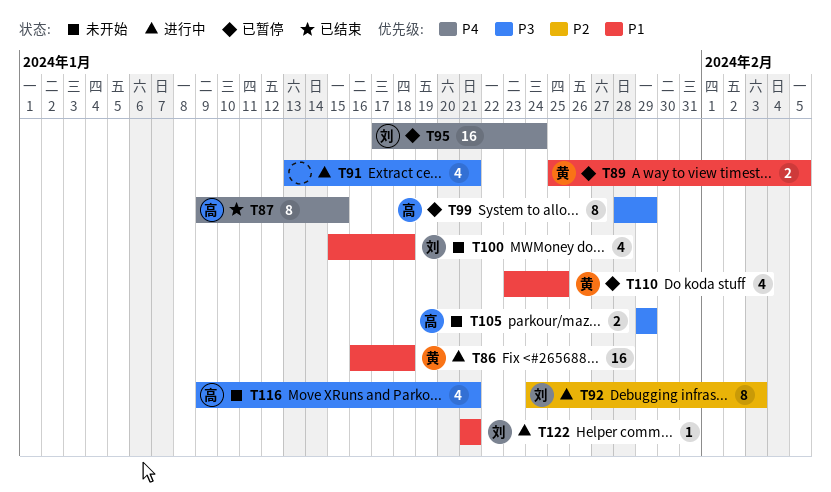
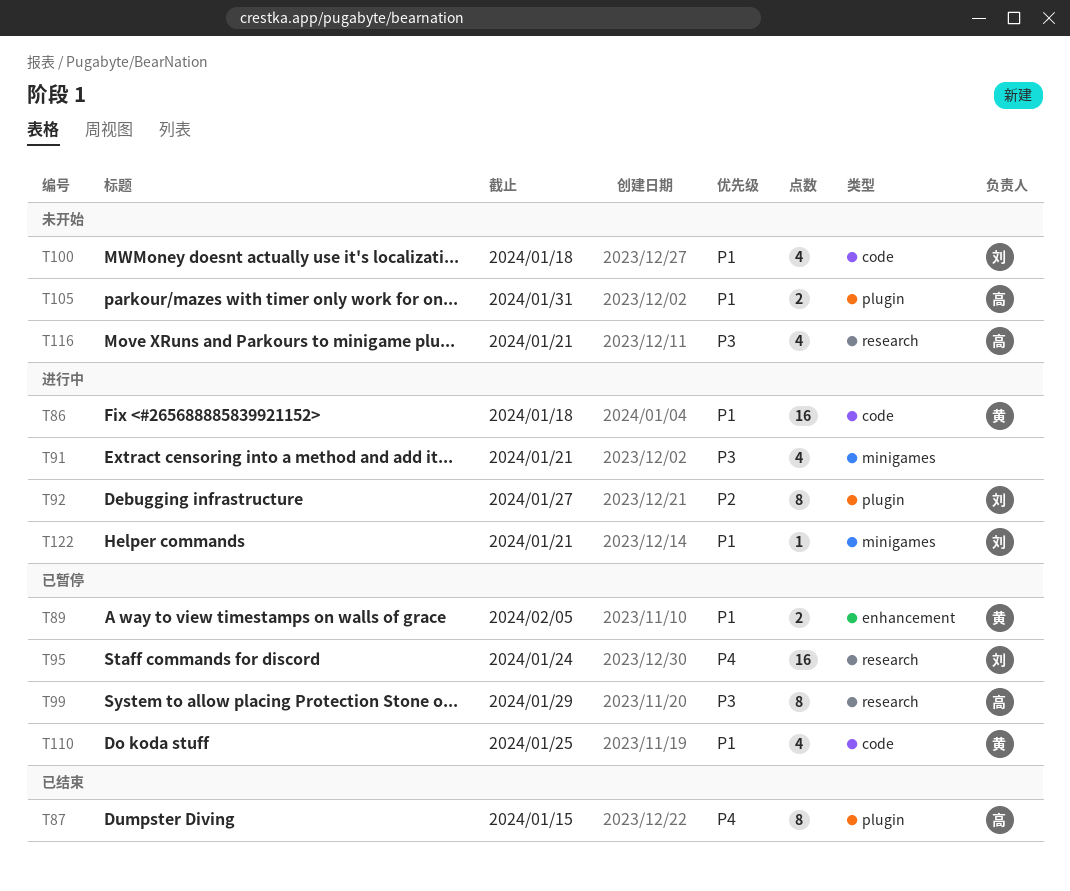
T92, due: Feb 3 -> Jan 27
T105, priority: P3 -> P1
T105, due: Jan 29 -> Jan 31

